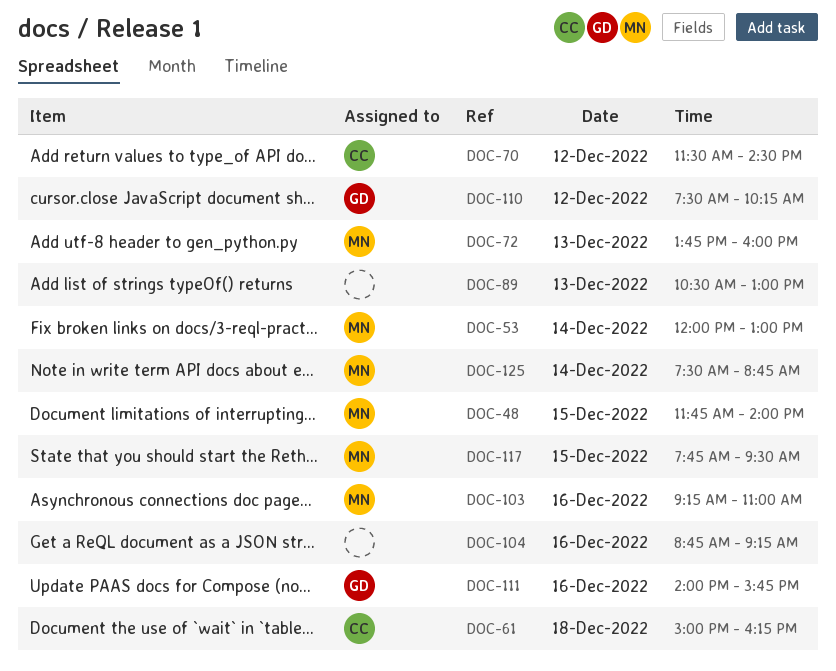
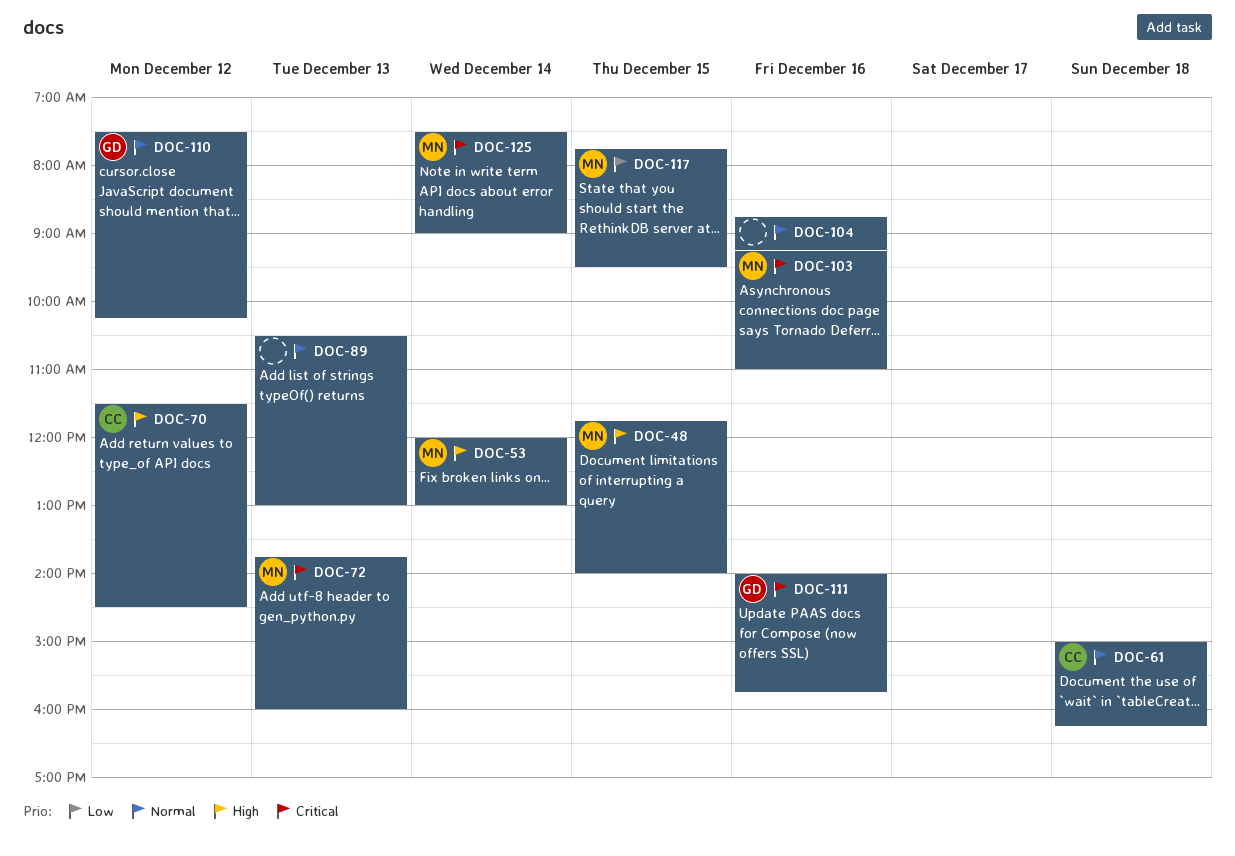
DOC-125, ends: 08:45 -> 09:00

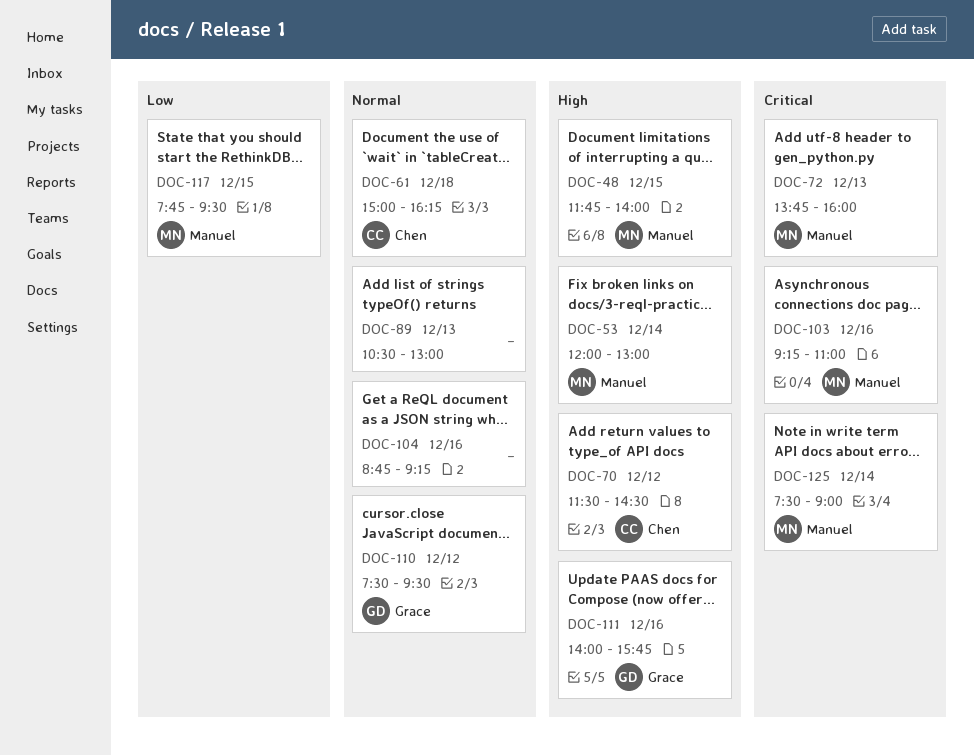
DOC-110, ends: 10:15 -> 09:30
DOC-111, priority: Critical -> High

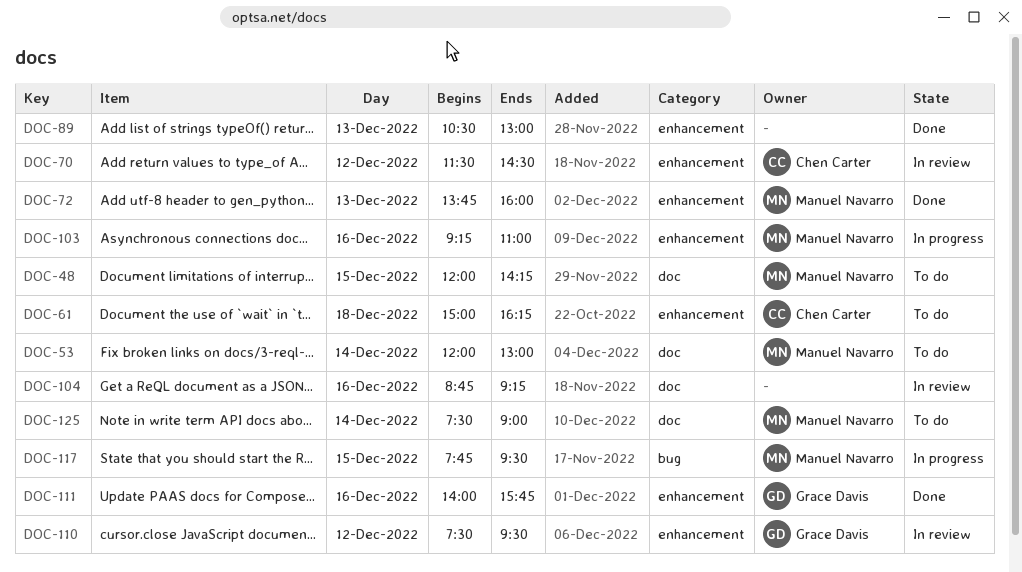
DOC-48, begins: 11:45 -> 12:00
DOC-48, ends: 14:00 -> 14:15

